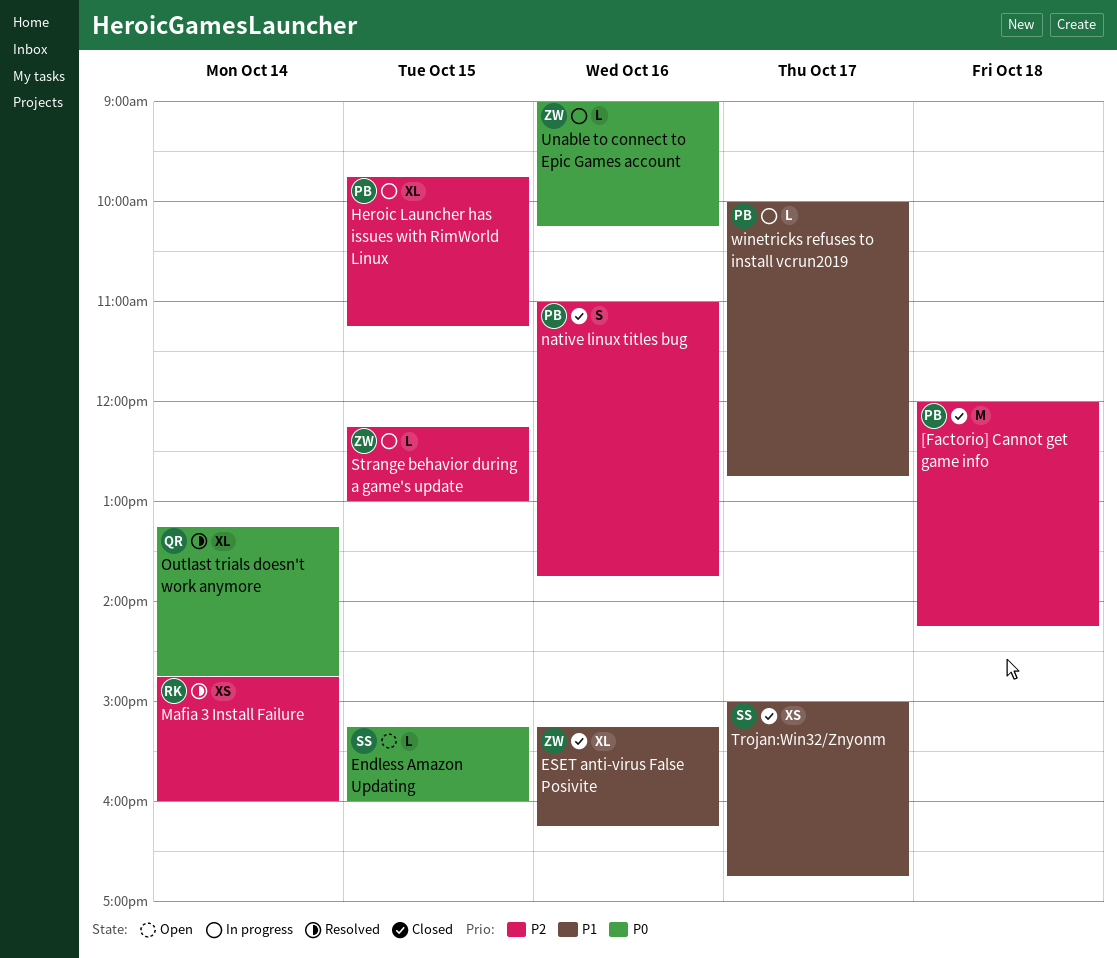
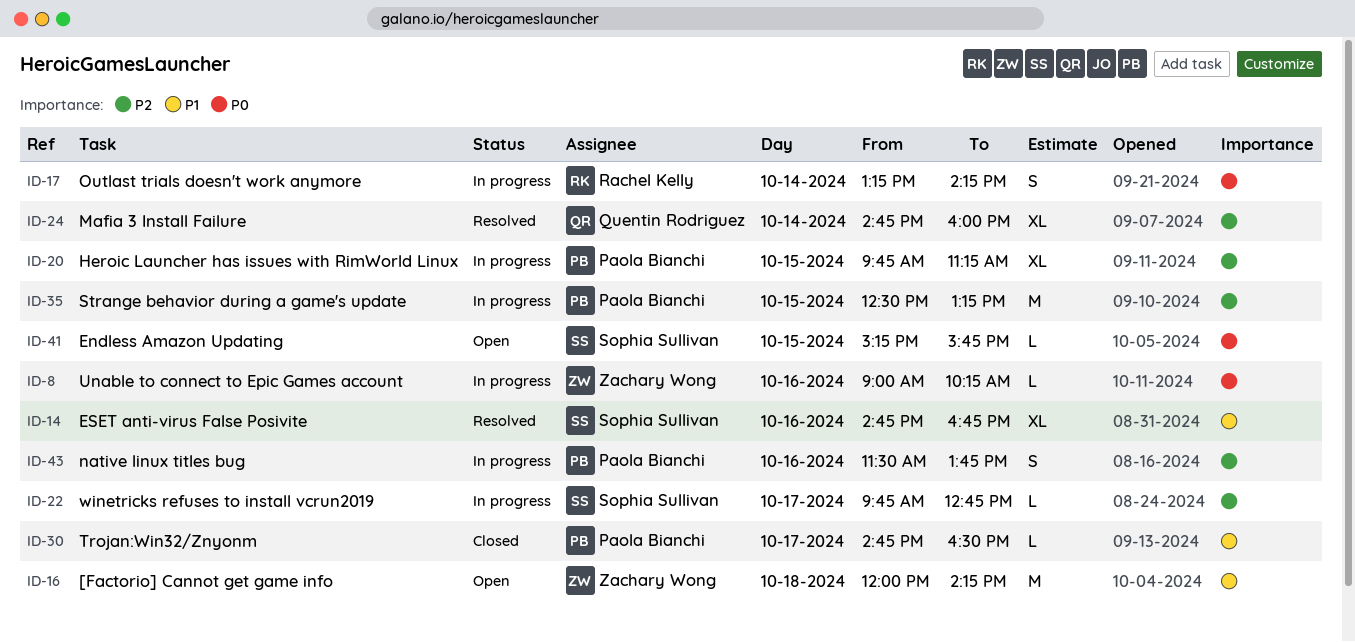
[Factorio] Cannot get game info, status: Closed -> Open
[Factorio] Cannot get game info, owner: Paola Bianchi -> Zachary Wong
[Factorio] Cannot get game info, priority: P2 -> P1
Endless Amazon Updating, ends: 16:00 -> 15:45
ESET anti-virus False Posivite, status: Closed -> Resolved
ESET anti-virus False Posivite, owner: Zachary Wong -> Sophia Sullivan
ESET anti-virus False Posivite, begins: 15:15 -> 14:45
ESET anti-virus False Posivite, ends: 16:15 -> 16:45
Mafia 3 Install Failure, owner: Rachel Kelly -> Quentin Rodriguez
Mafia 3 Install Failure, estimate: XS -> XL
native linux titles bug, status: Closed -> In progress
native linux titles bug, begins: 11:00 -> 11:30
Outlast trials doesn't work anymore, status: Resolved -> In progress
Outlast trials doesn't work anymore, owner: Quentin Rodriguez -> Rachel Kelly
Outlast trials doesn't work anymore, estimate: XL -> S
Outlast trials doesn't work anymore, ends: 14:45 -> 14:15
Strange behavior during a game's update, owner: Zachary Wong -> Paola Bianchi
Strange behavior during a game's update, estimate: L -> M
Strange behavior during a game's update, begins: 12:15 -> 12:30
Strange behavior during a game's update, ends: 13:00 -> 13:15
Trojan:Win32/Znyonm, owner: Sophia Sullivan -> Paola Bianchi
Trojan:Win32/Znyonm, estimate: XS -> L
Trojan:Win32/Znyonm, begins: 15:00 -> 14:45
Trojan:Win32/Znyonm, ends: 16:45 -> 16:30
winetricks refuses to install vcrun2019, owner: Paola Bianchi -> Sophia Sullivan
winetricks refuses to install vcrun2019, priority: P1 -> P2
winetricks refuses to install vcrun2019, begins: 10:00 -> 09:45

